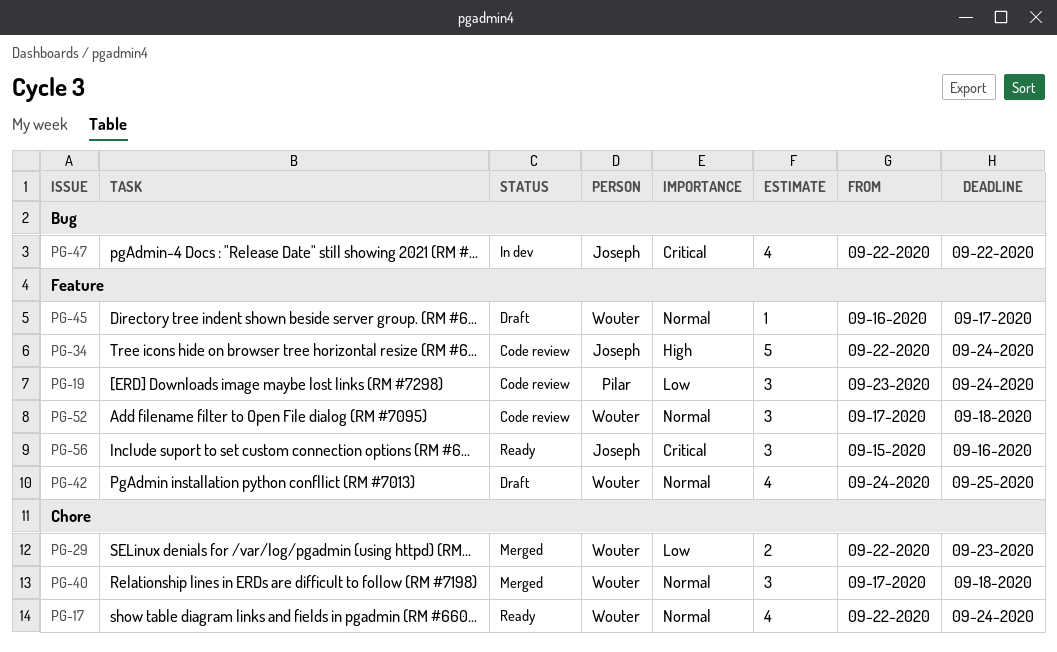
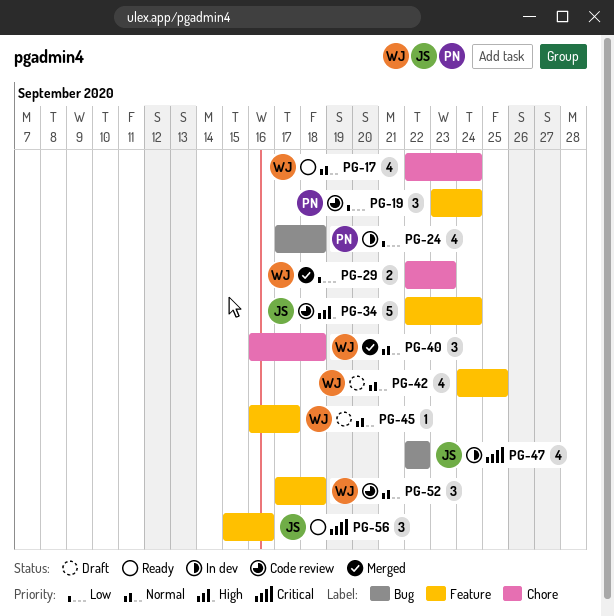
PG-24: none -> present
PG-40, start: Sep 17 -> Sep 16

